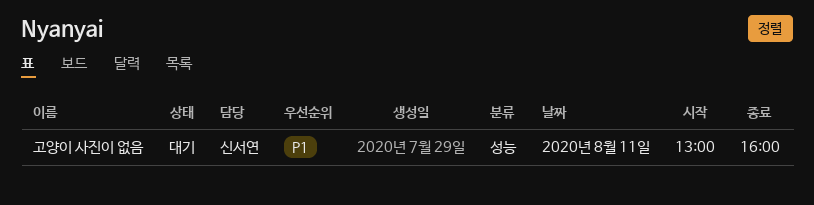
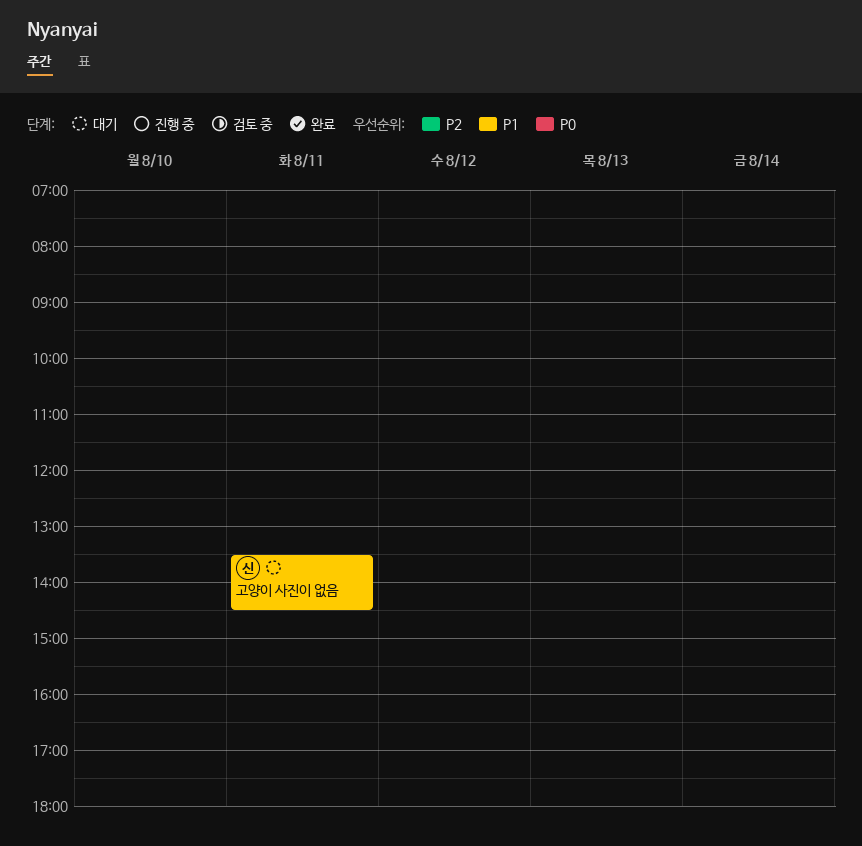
고양이 사진이 없음, begins: 13:00 -> 13:30
고양이 사진이 없음, ends: 16:00 -> 14:30

